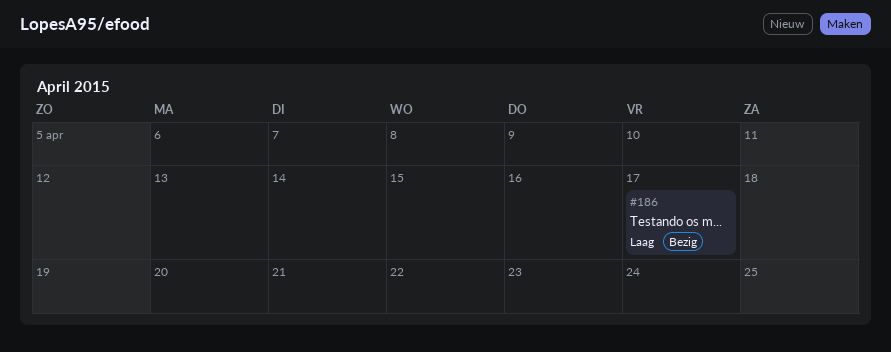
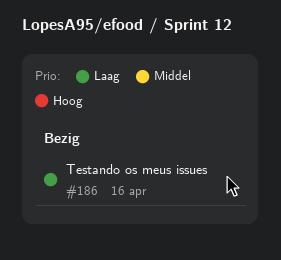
#186, due: Apr 17 -> Apr 16

